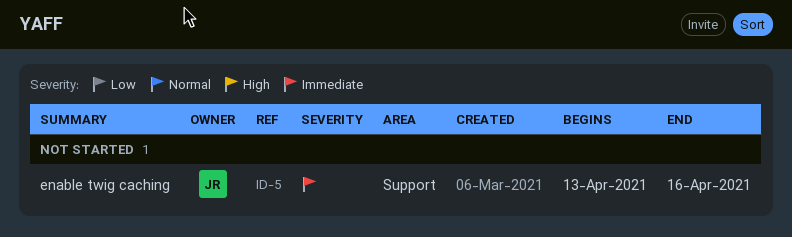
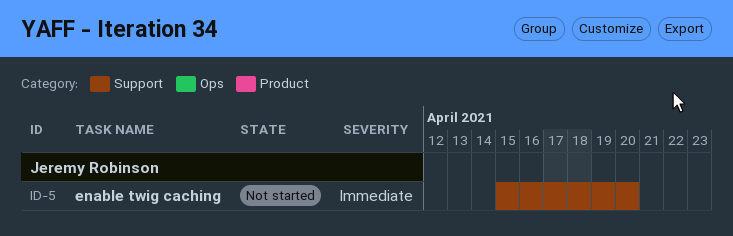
ID-5, start: Apr 13 -> Apr 15
ID-5, due: Apr 16 -> Apr 20

